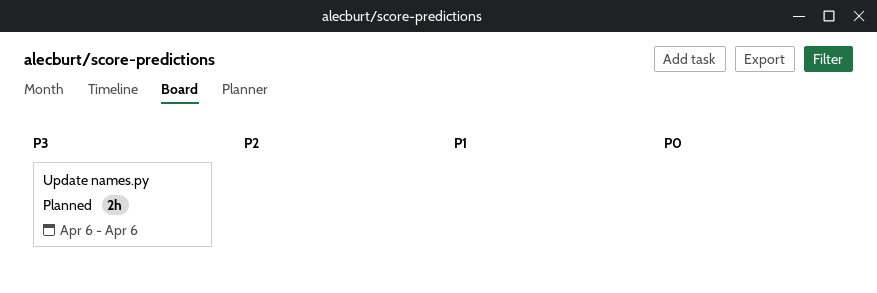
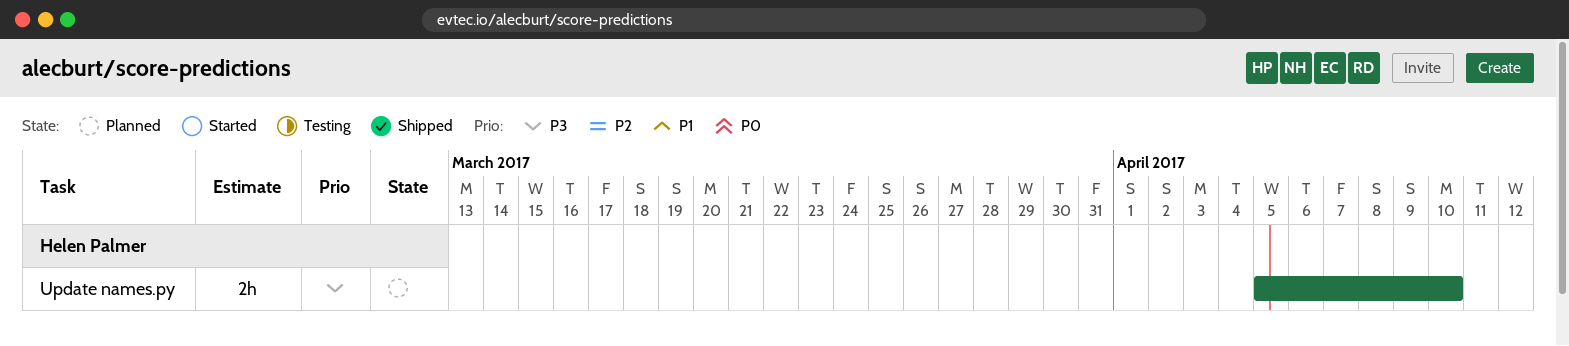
Update names.py, start: Apr 6 -> Apr 5
Update names.py, due: Apr 6 -> Apr 10

